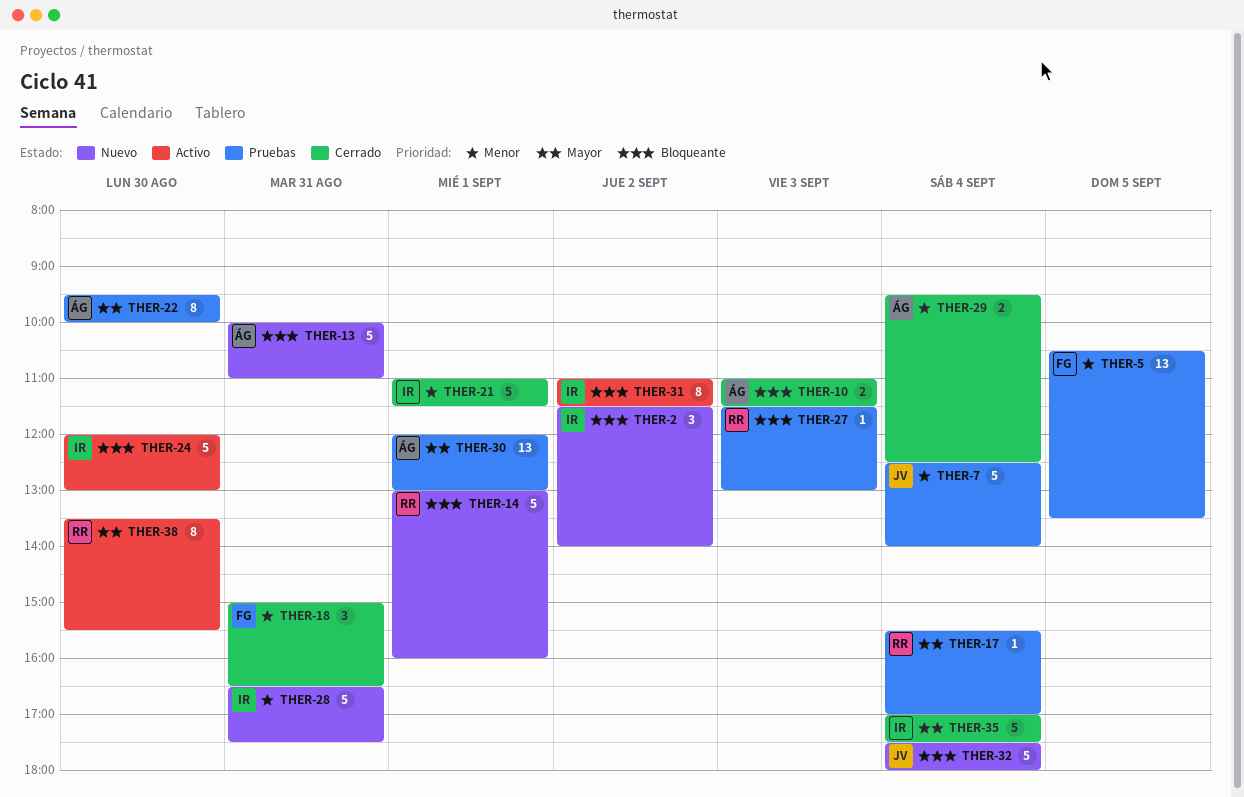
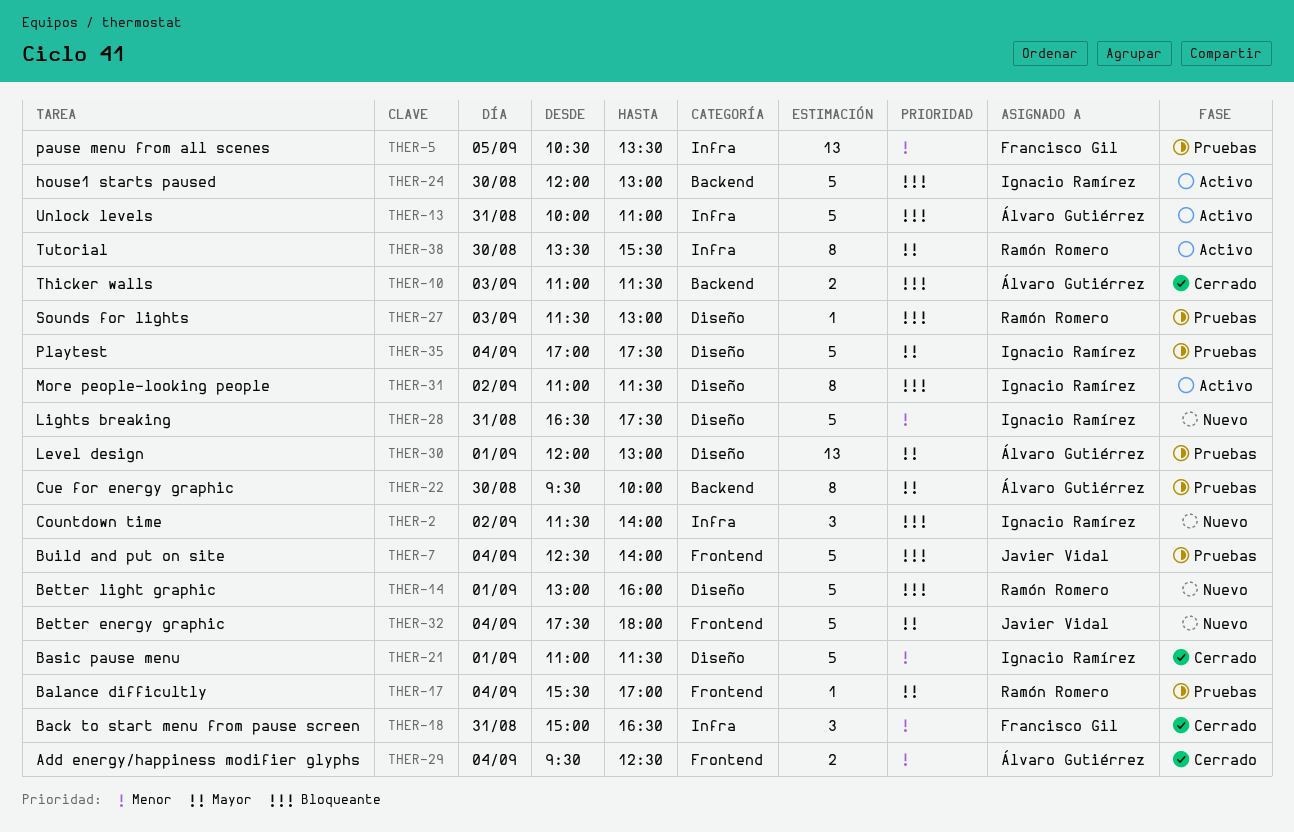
THER-7, priority: Menor -> Bloqueante
THER-13, status: Nuevo -> Activo
THER-32, priority: Bloqueante -> Mayor
THER-35, status: Cerrado -> Pruebas

